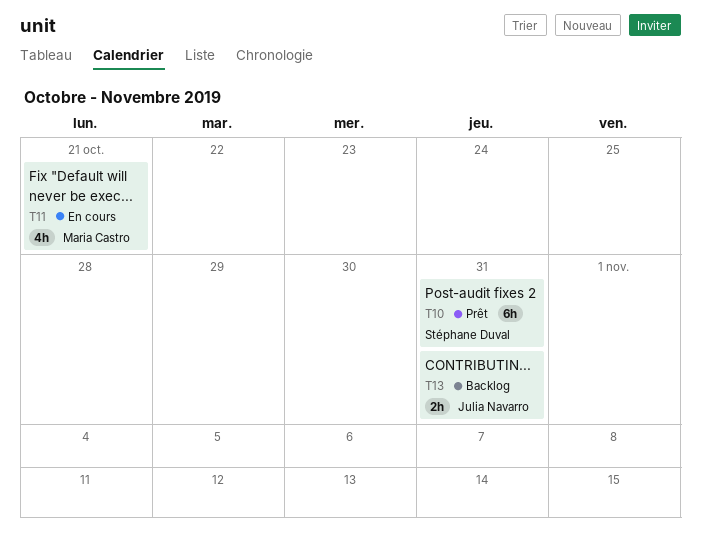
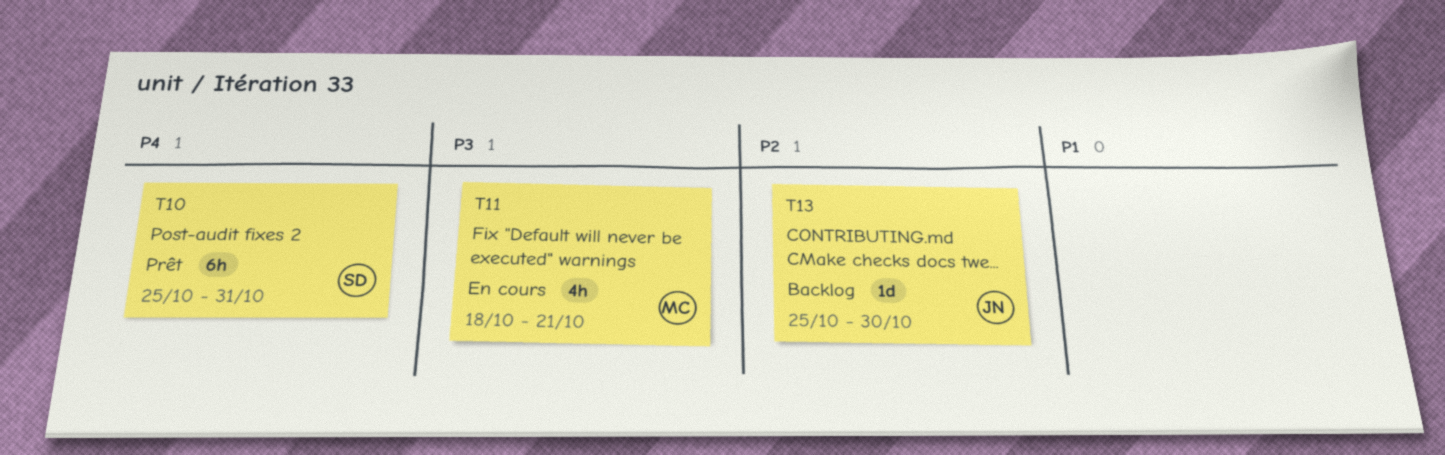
T13, estimate: 2h -> 1d
T13, due: Oct 31 -> Oct 30

